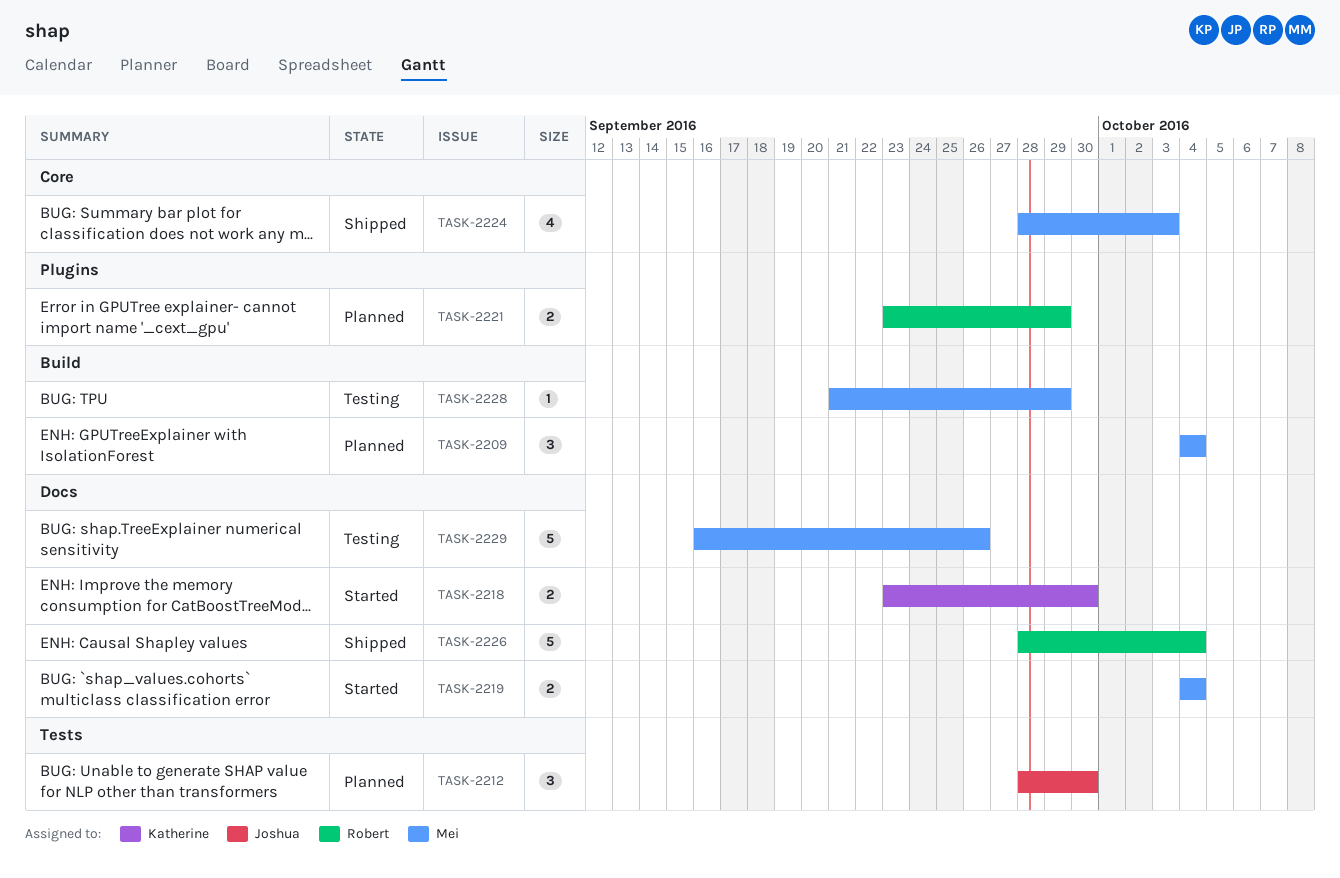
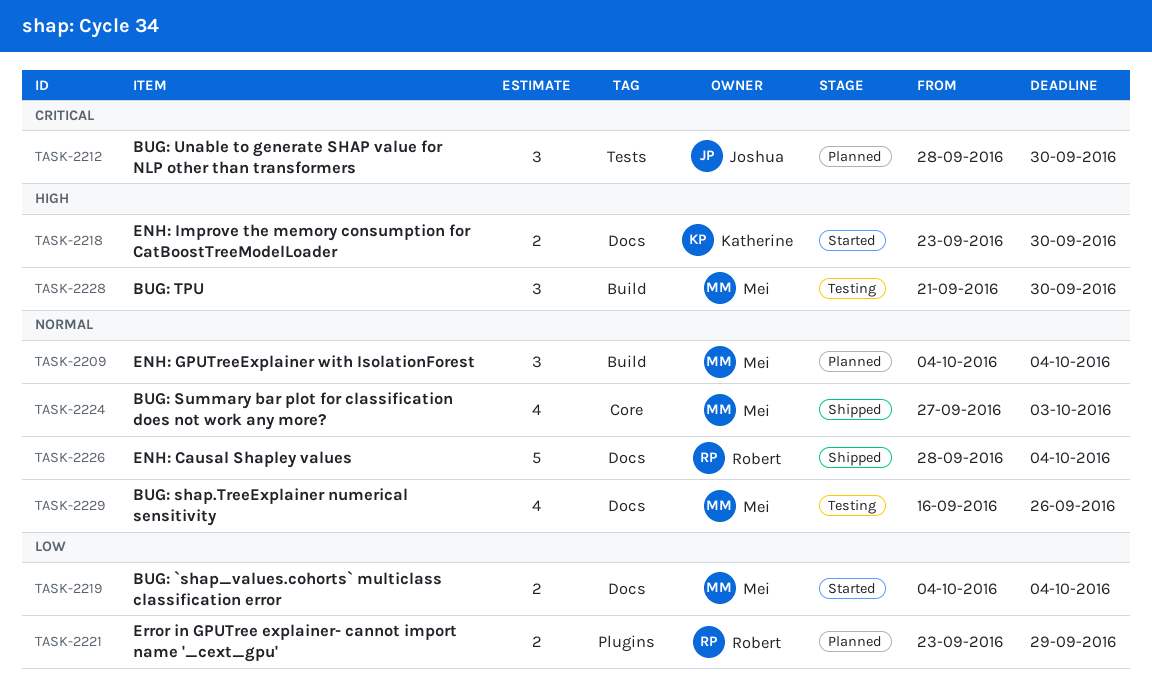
TASK-2224, start: Sep 28 -> Sep 27
TASK-2228, estimate: 1 -> 3
TASK-2228, due: Sep 29 -> Sep 30
TASK-2229, estimate: 5 -> 4

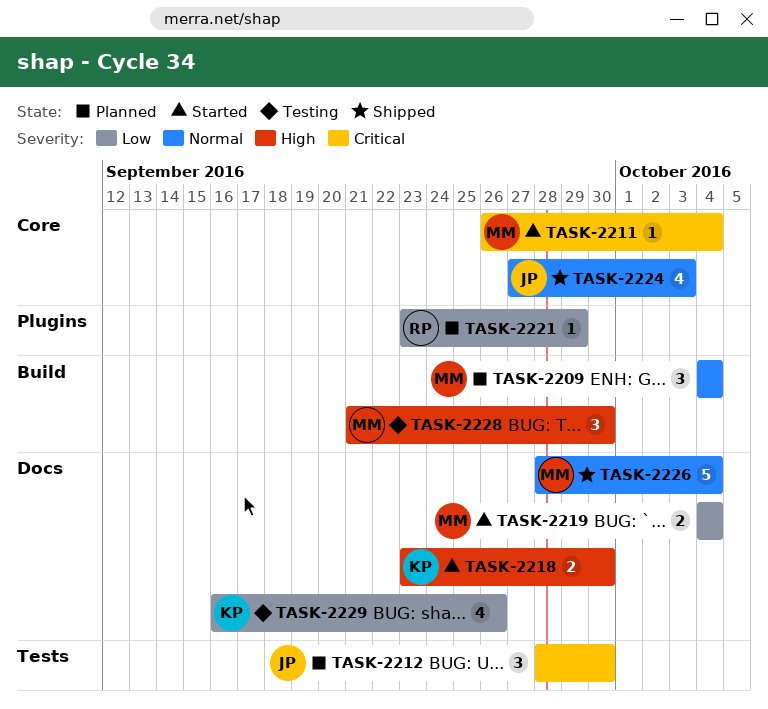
TASK-2211: none -> present
TASK-2221, estimate: 2 -> 1
TASK-2224, owner: Mei -> Joshua
TASK-2226, owner: Robert -> Mei
TASK-2229, owner: Mei -> Katherine
TASK-2229, priority: Normal -> Low

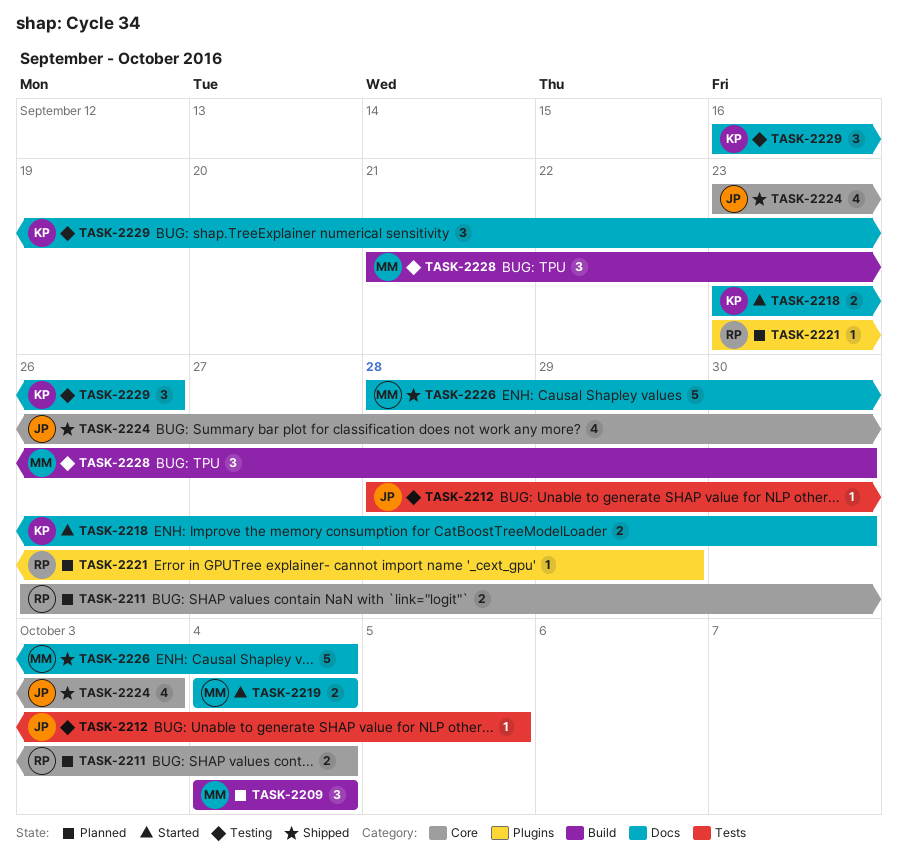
TASK-2211, status: Started -> Planned
TASK-2211, owner: MM -> RP
TASK-2211, estimate: 1 -> 2
TASK-2212, status: Planned -> Testing
TASK-2212, estimate: 3 -> 1
TASK-2212, due: Sep 30 -> Oct 5
TASK-2224, start: Sep 27 -> Sep 23
TASK-2229, estimate: 4 -> 3

